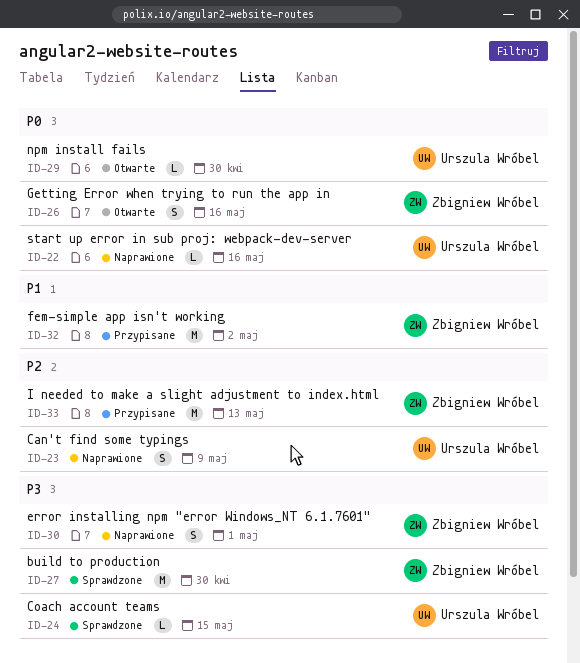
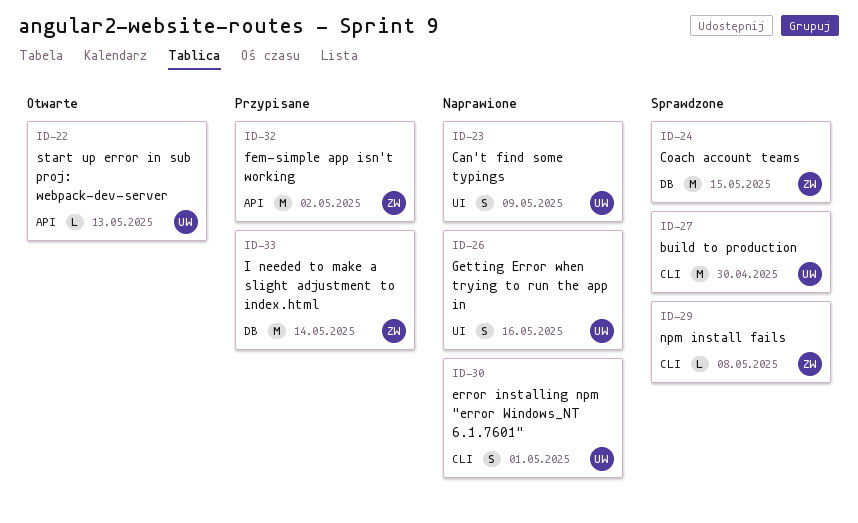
ID-22, status: Naprawione -> Otwarte
ID-22, due: May 16 -> May 13
ID-24, owner: Urszula Wróbel -> Zbigniew Wróbel
ID-24, estimate: L -> M
ID-26, status: Otwarte -> Naprawione
ID-26, owner: Zbigniew Wróbel -> Urszula Wróbel
ID-27, owner: Zbigniew Wróbel -> Urszula Wróbel
ID-29, status: Otwarte -> Sprawdzone
ID-29, owner: Urszula Wróbel -> Zbigniew Wróbel
ID-29, due: Apr 30 -> May 8
ID-30, owner: Zbigniew Wróbel -> Urszula Wróbel
ID-33, due: May 13 -> May 14

